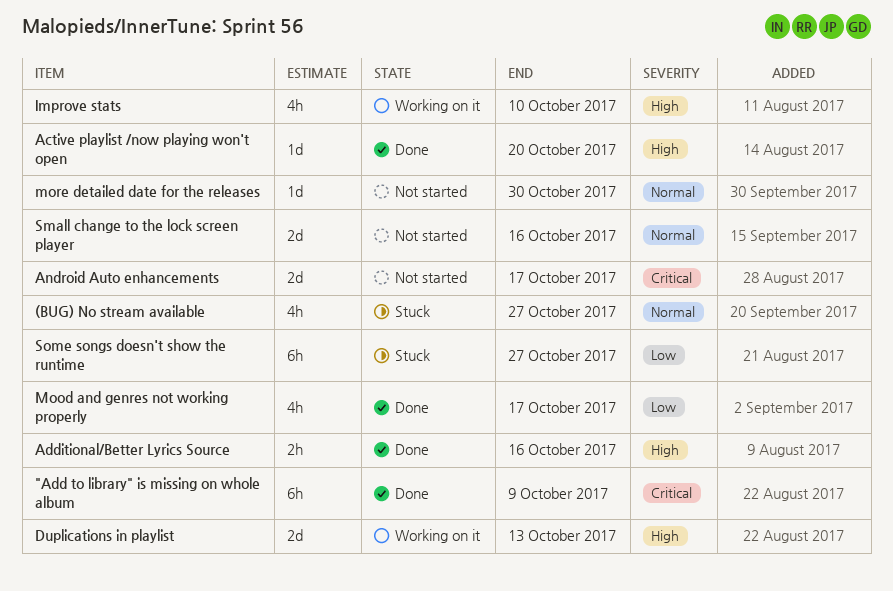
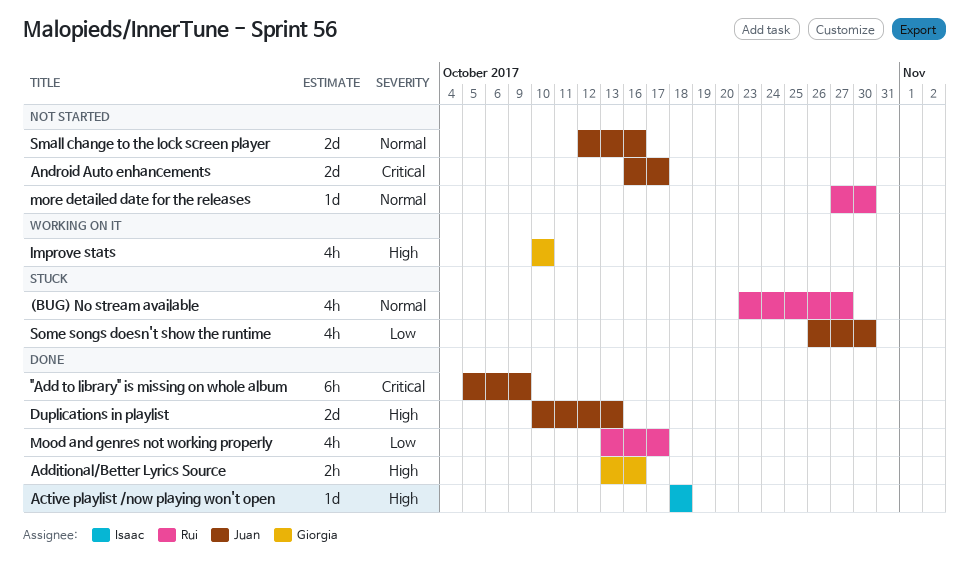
Active playlist /now playing won't open, due: Oct 20 -> Oct 18
Duplications in playlist, status: Working on it -> Done
Some songs doesn't show the runtime, estimate: 6h -> 4h
Some songs doesn't show the runtime, due: Oct 27 -> Oct 30

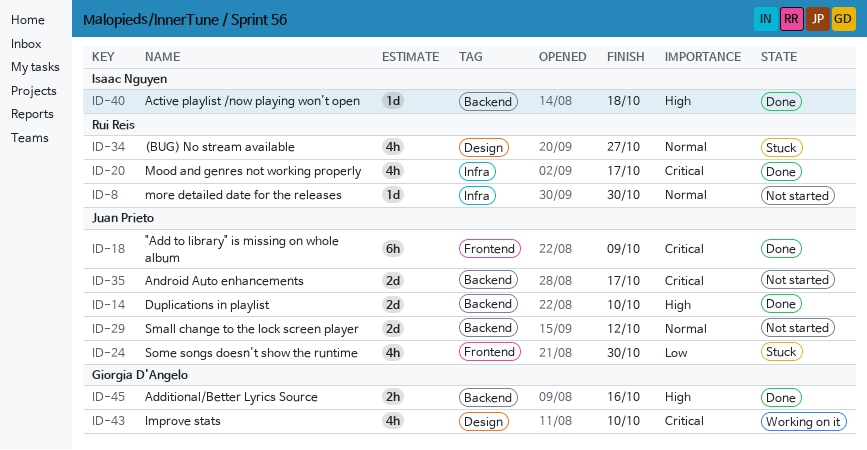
Duplications in playlist, due: Oct 13 -> Oct 10
Improve stats, priority: High -> Critical
Mood and genres not working properly, priority: Low -> Critical
Small change to the lock screen player, due: Oct 16 -> Oct 12

